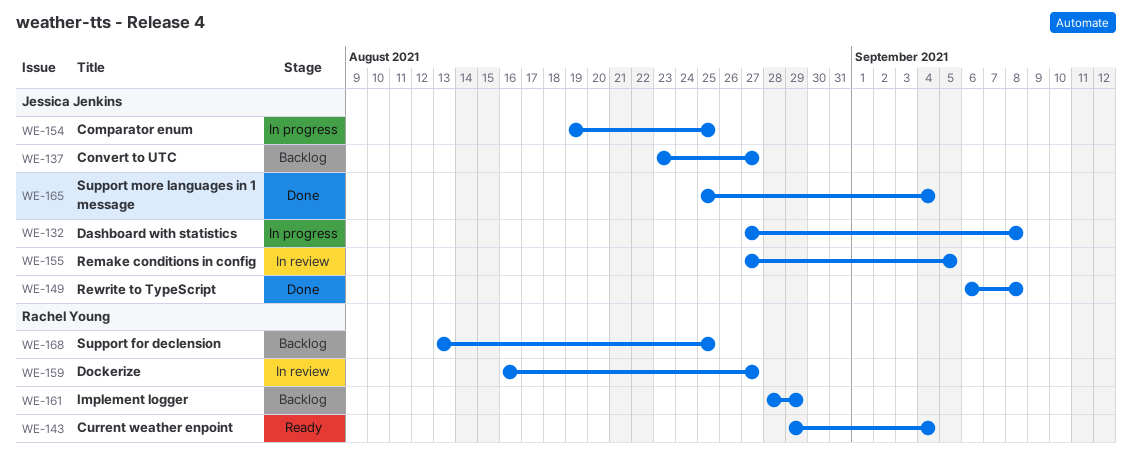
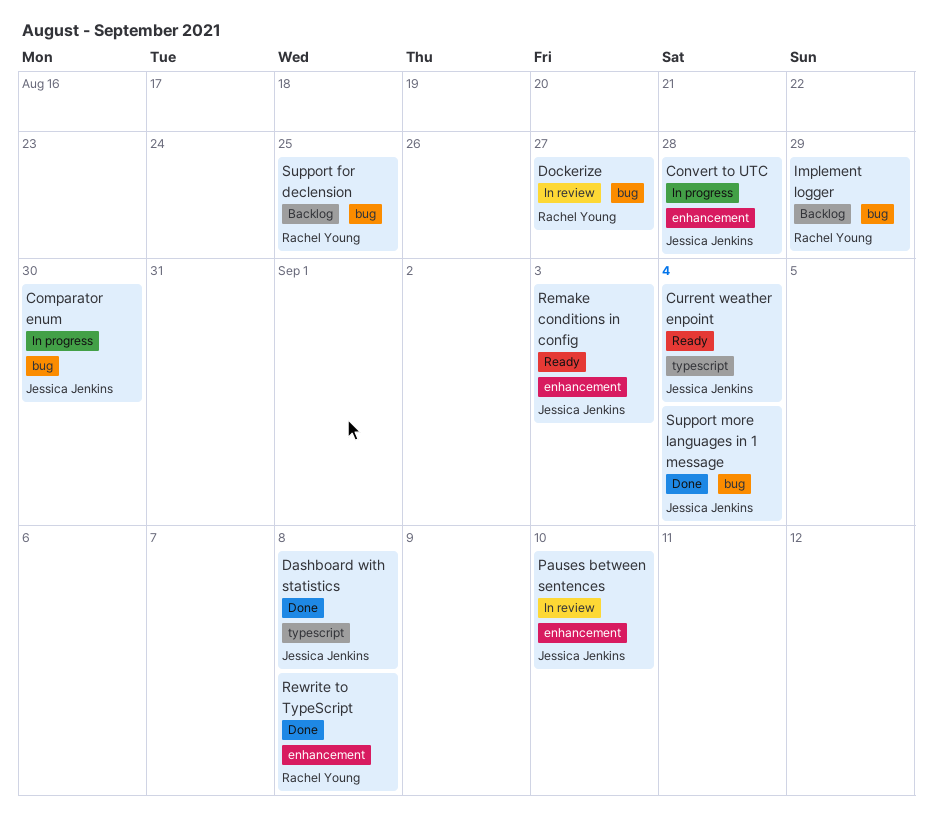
Comparator enum, due: Aug 25 -> Aug 30
Convert to UTC, status: Backlog -> In progress
Convert to UTC, due: Aug 27 -> Aug 28
Current weather enpoint, owner: Rachel Young -> Jessica Jenkins
Dashboard with statistics, status: In progress -> Done
Pauses between sentences: none -> present
Remake conditions in config, status: In review -> Ready
Remake conditions in config, due: Sep 5 -> Sep 3
Rewrite to TypeScript, owner: Jessica Jenkins -> Rachel Young

